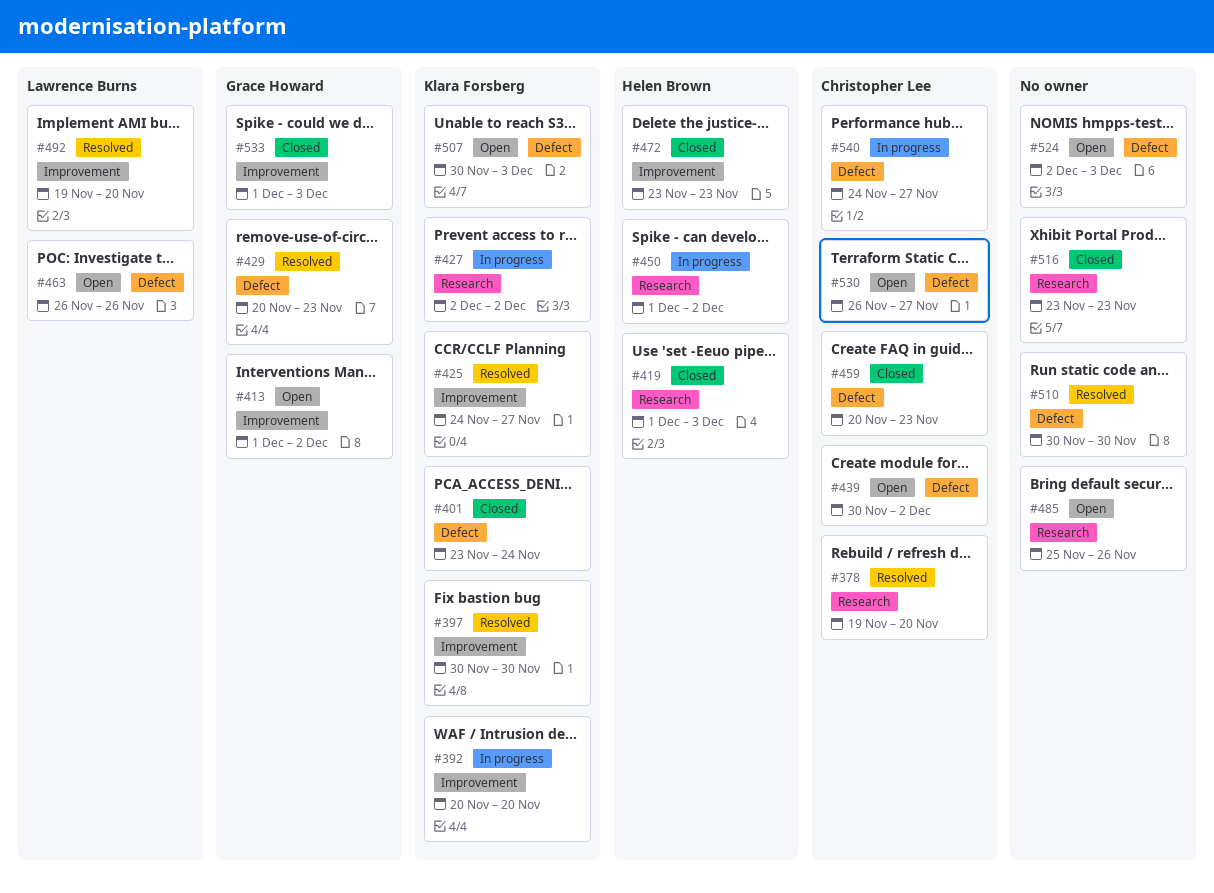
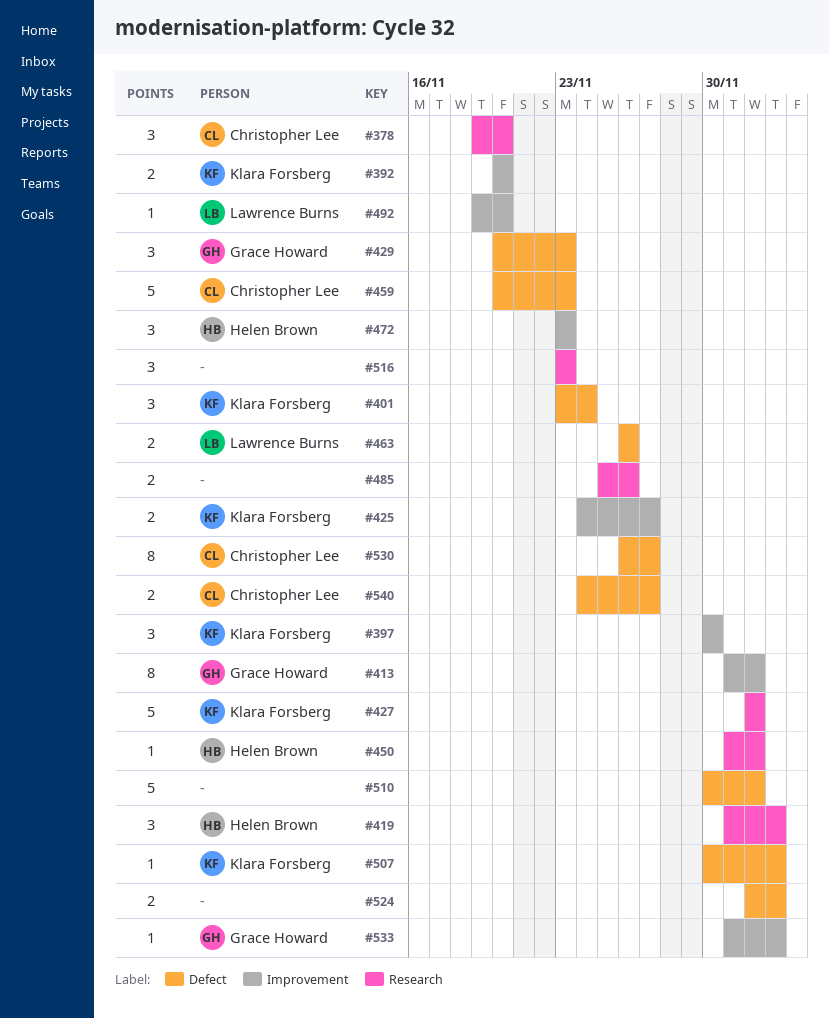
#439: present -> none
#510, due: Nov 30 -> Dec 2

